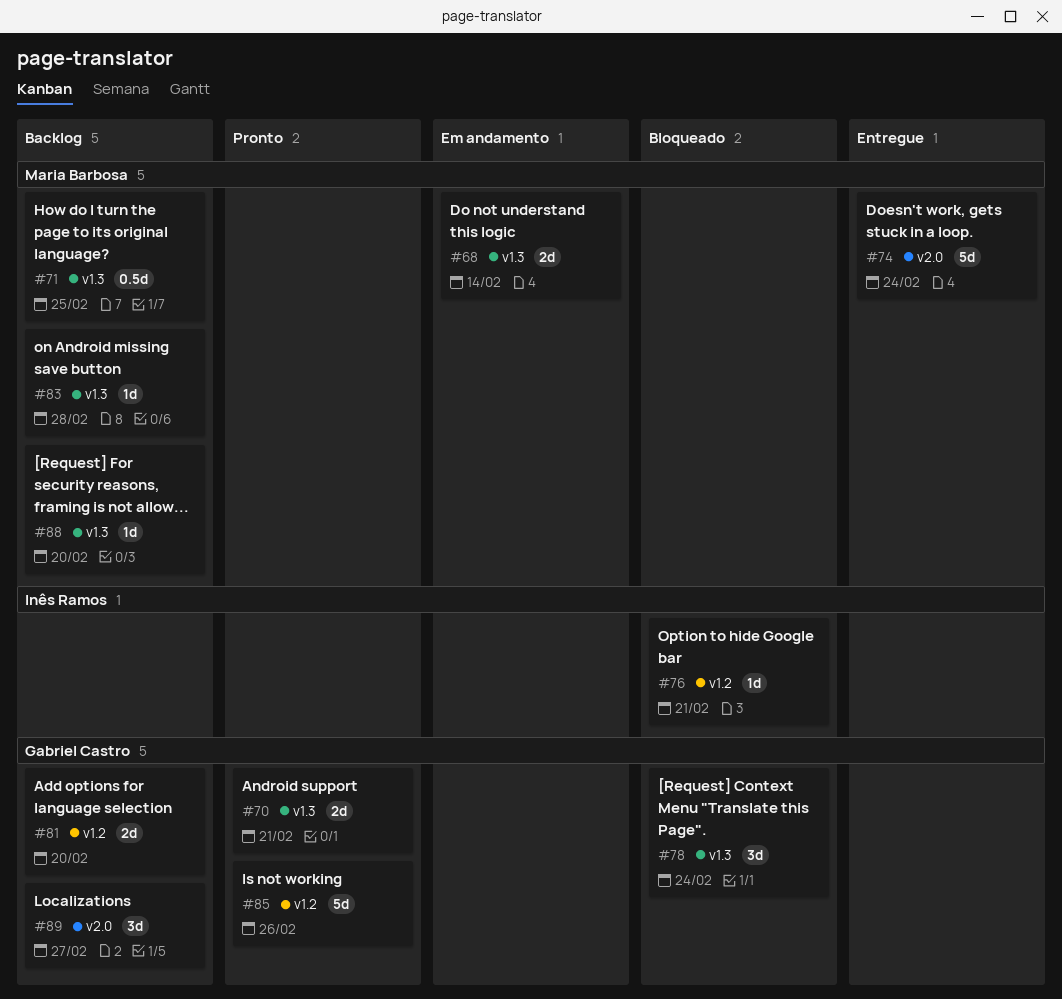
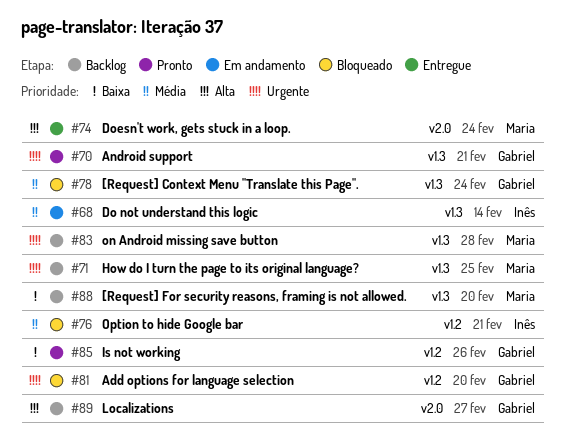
#68, owner: Maria Barbosa -> Inês Ramos
#81, status: Backlog -> Bloqueado

